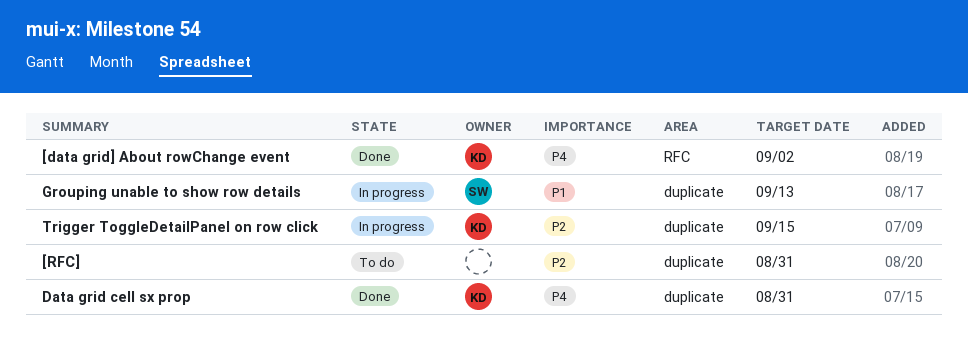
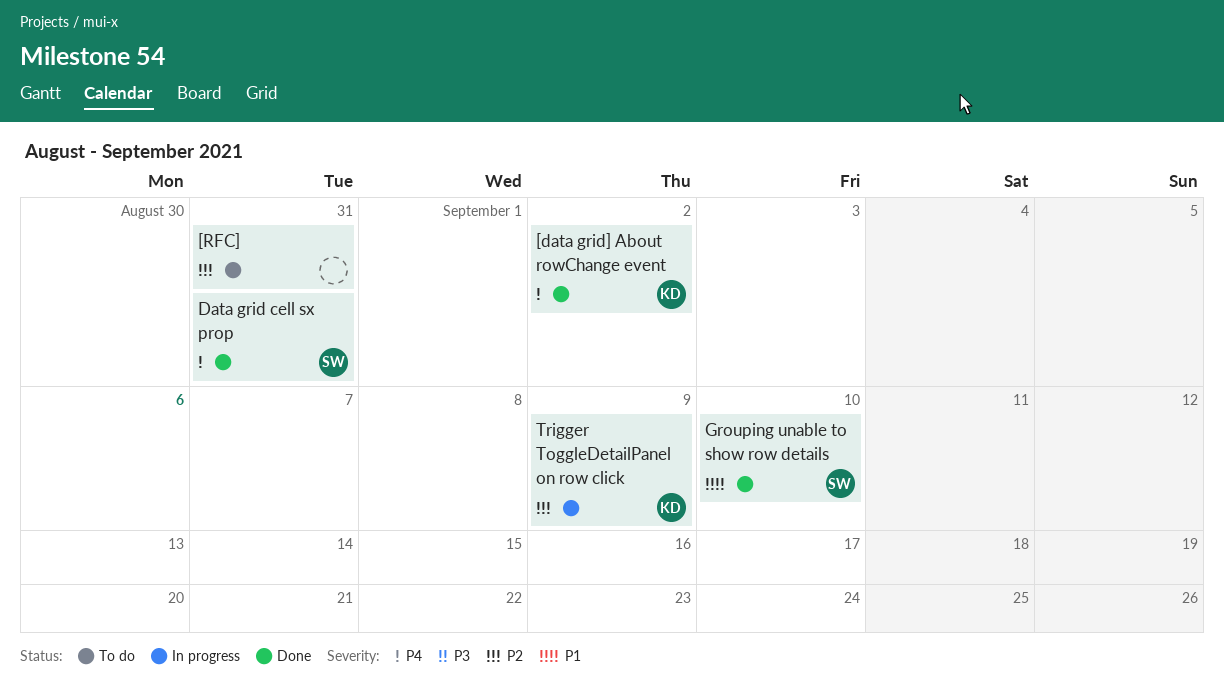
Data grid cell sx prop, owner: KD -> SW
Grouping unable to show row details, status: In progress -> Done
Grouping unable to show row details, due: Sep 13 -> Sep 10
Trigger ToggleDetailPanel on row click, due: Sep 15 -> Sep 9

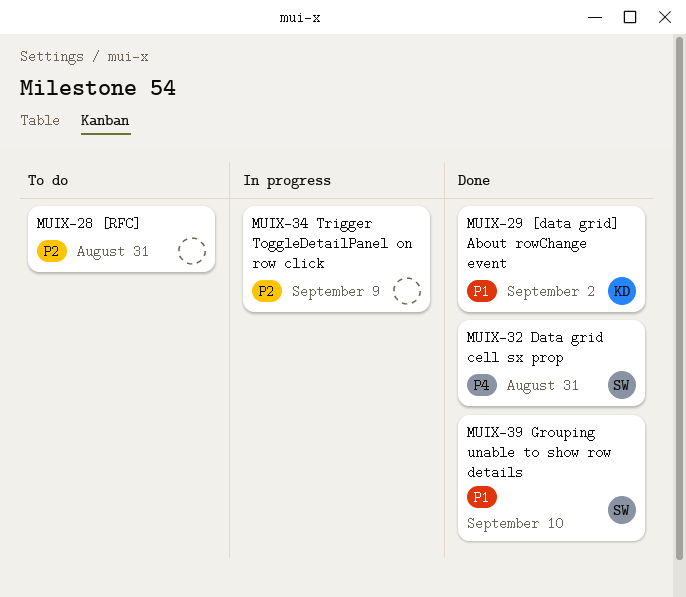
[data grid] About rowChange event, priority: P4 -> P1
Trigger ToggleDetailPanel on row click, owner: KD -> none

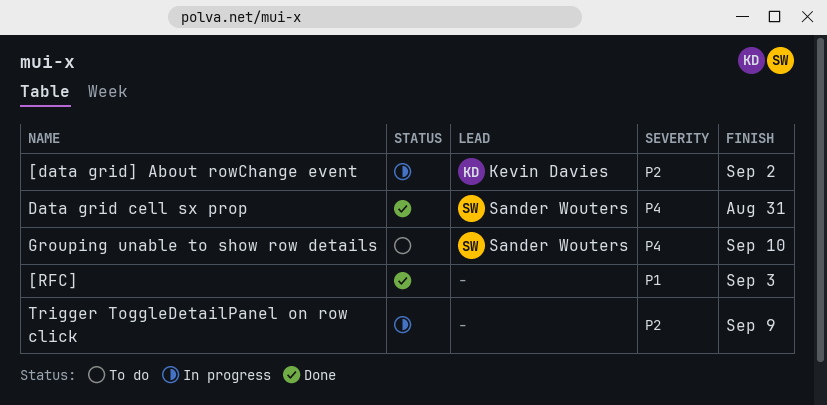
[data grid] About rowChange event, status: Done -> In progress
[data grid] About rowChange event, priority: P1 -> P2
[RFC], status: To do -> Done
[RFC], priority: P2 -> P1
[RFC], due: Aug 31 -> Sep 3
Grouping unable to show row details, status: Done -> To do
Grouping unable to show row details, priority: P1 -> P4

